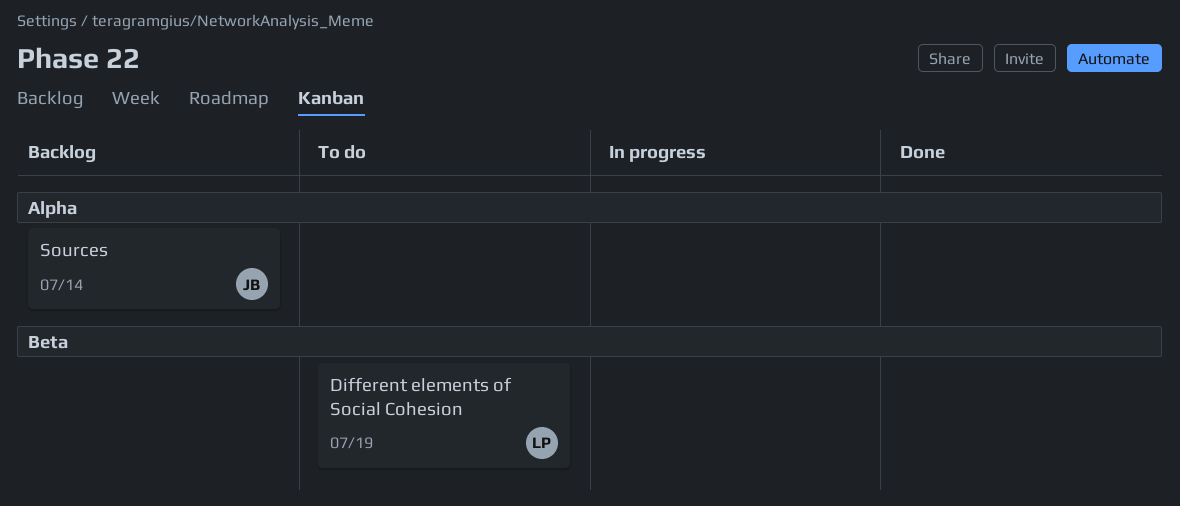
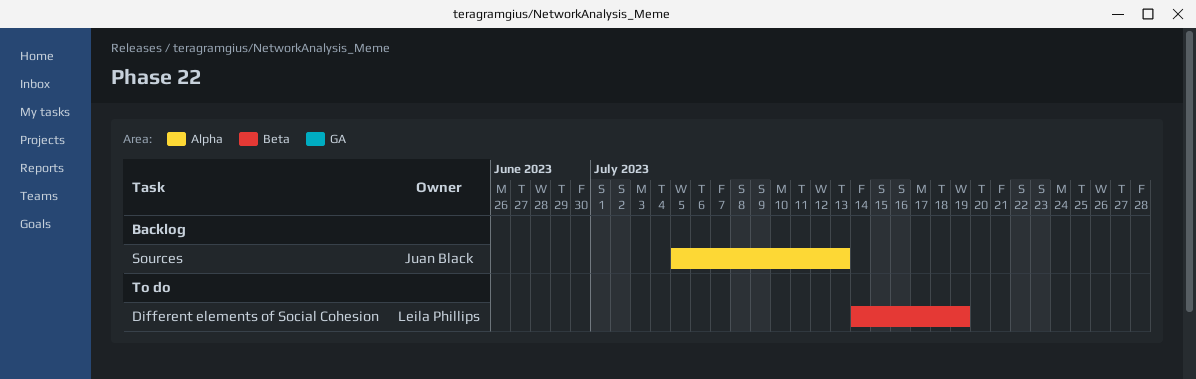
Sources, due: Jul 14 -> Jul 13

